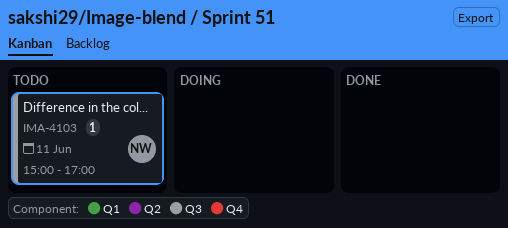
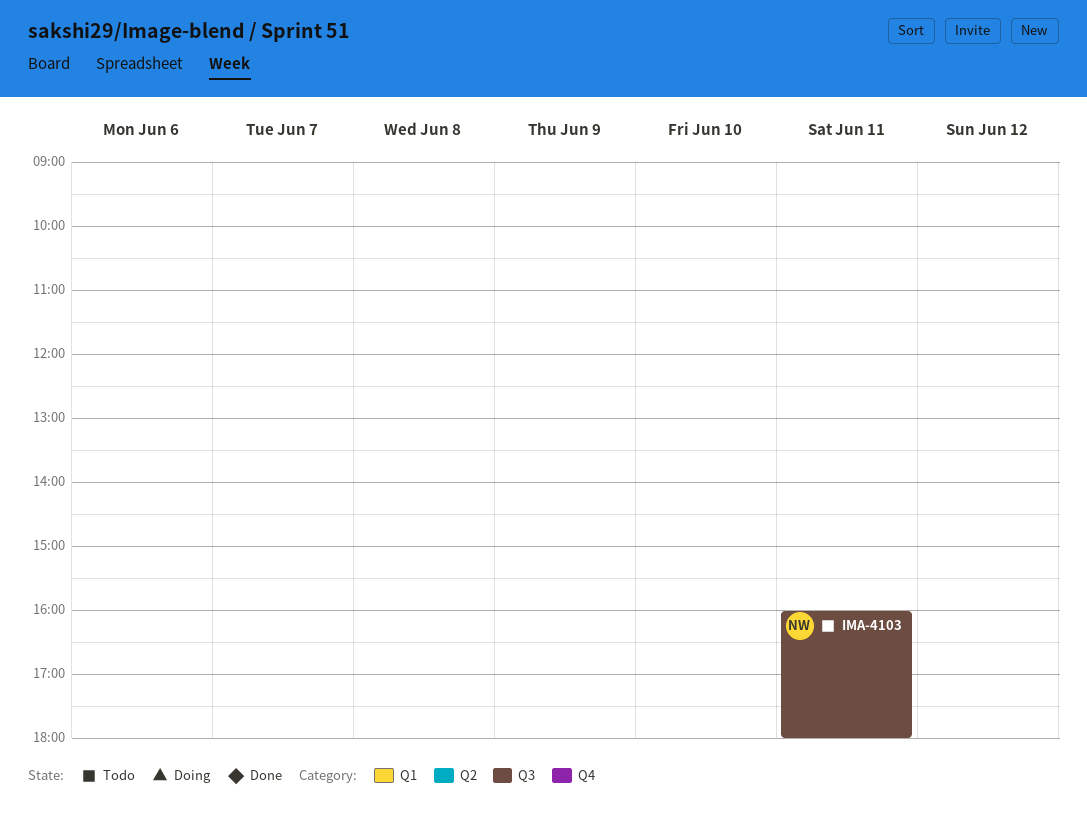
IMA-4103, begins: 15:00 -> 16:00
IMA-4103, ends: 17:00 -> 18:00

